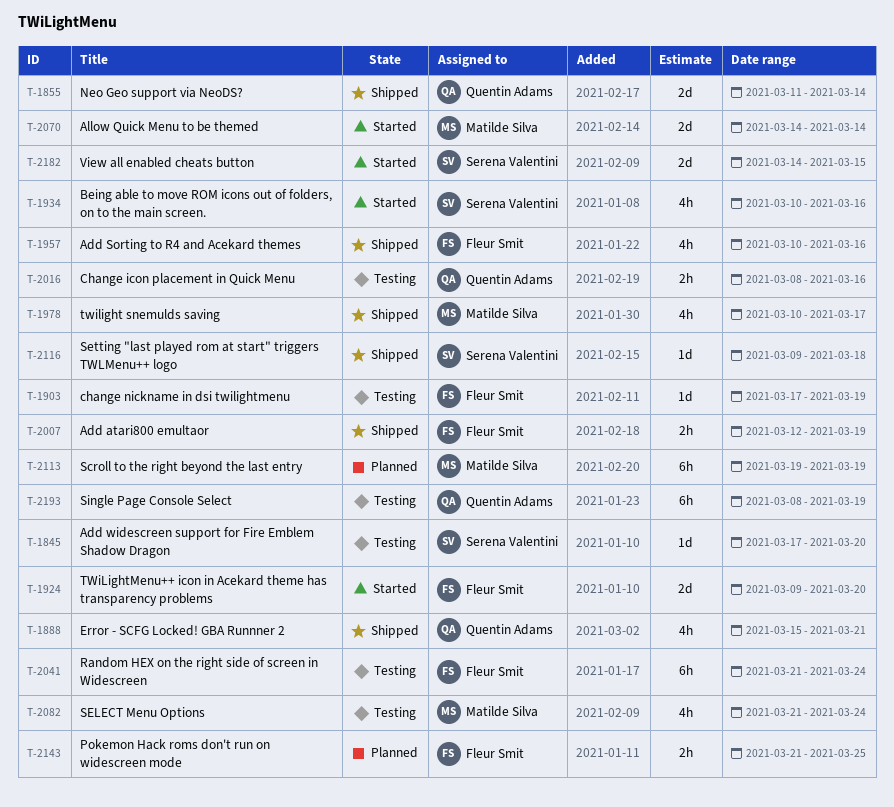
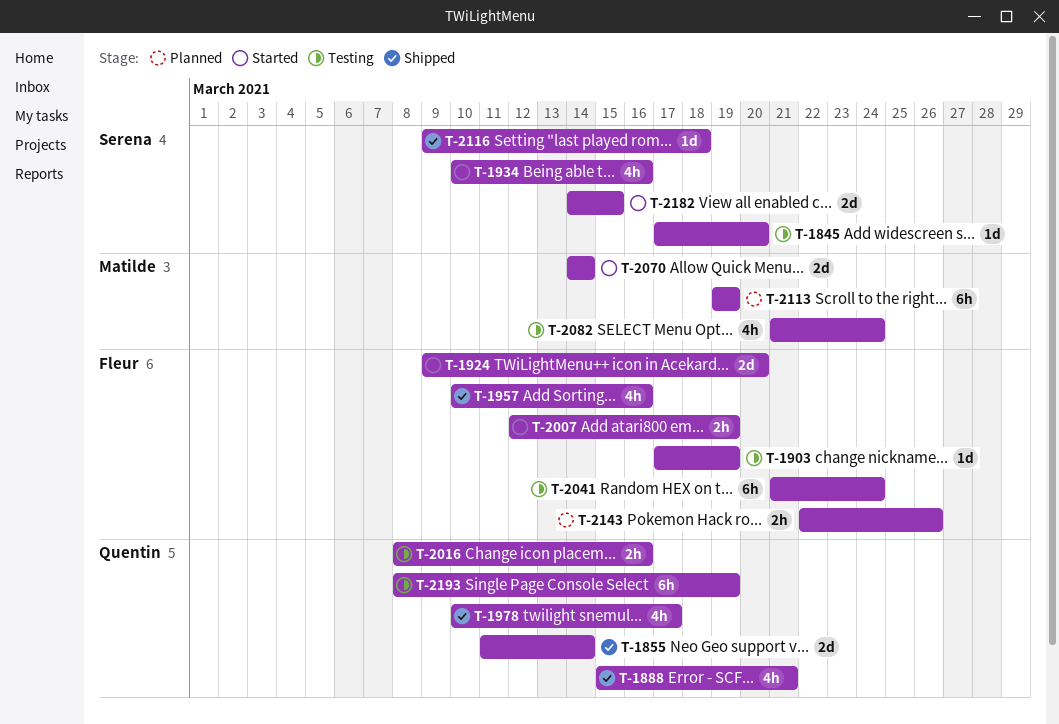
T-1978, owner: Matilde Silva -> Quentin Adams
T-2007, status: Shipped -> Started
T-2143, start: Mar 21 -> Mar 22
T-2143, due: Mar 25 -> Mar 26

